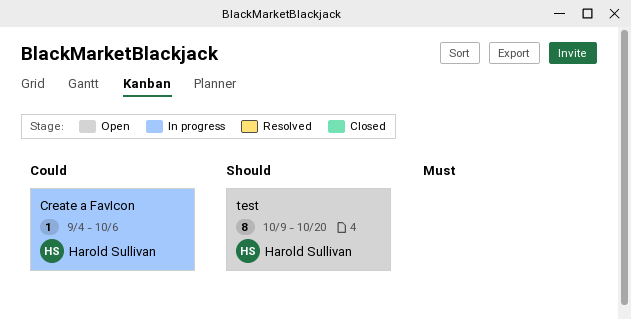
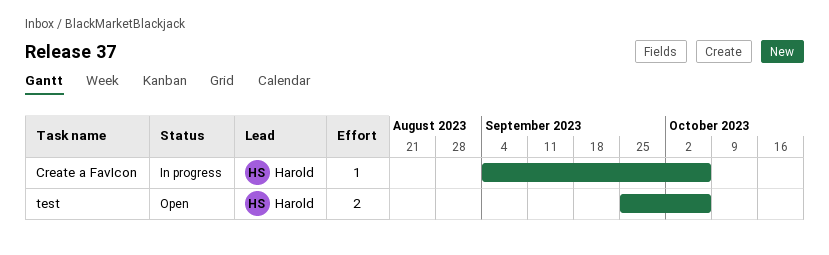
test, estimate: 8 -> 2
test, start: Oct 9 -> Sep 25
test, due: Oct 20 -> Oct 6

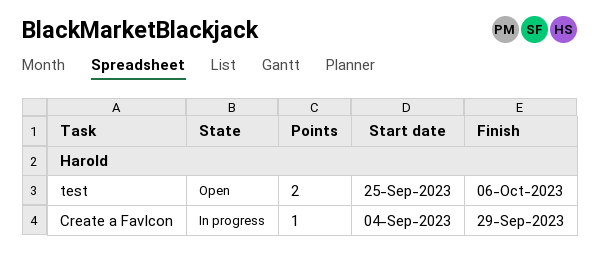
Create a FavIcon, due: Oct 6 -> Sep 29

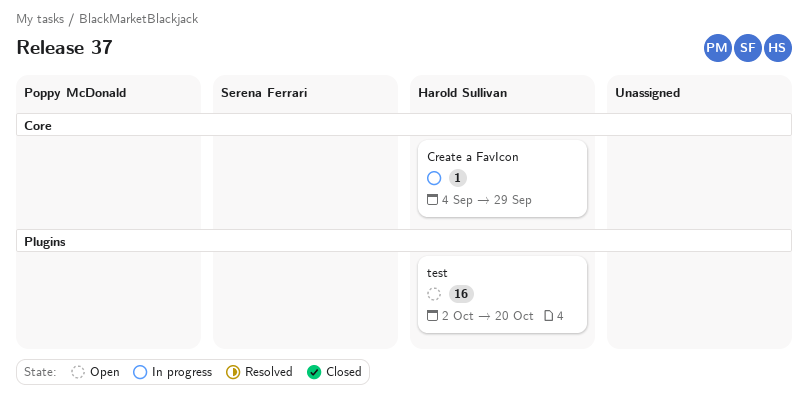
test, estimate: 2 -> 16
test, start: Sep 25 -> Oct 2
test, due: Oct 6 -> Oct 20

